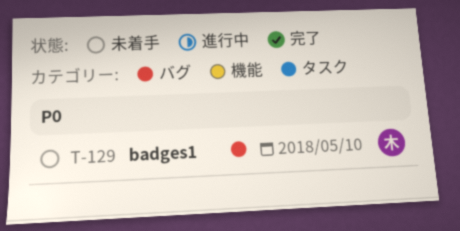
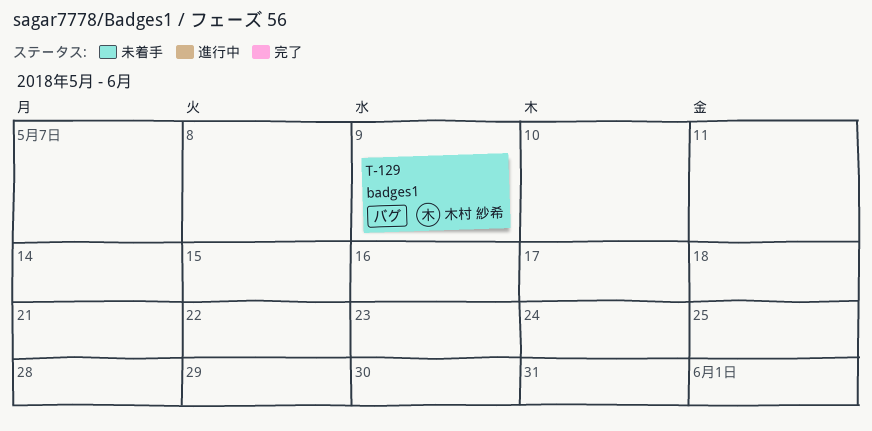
T-129, due: May 10 -> May 9

